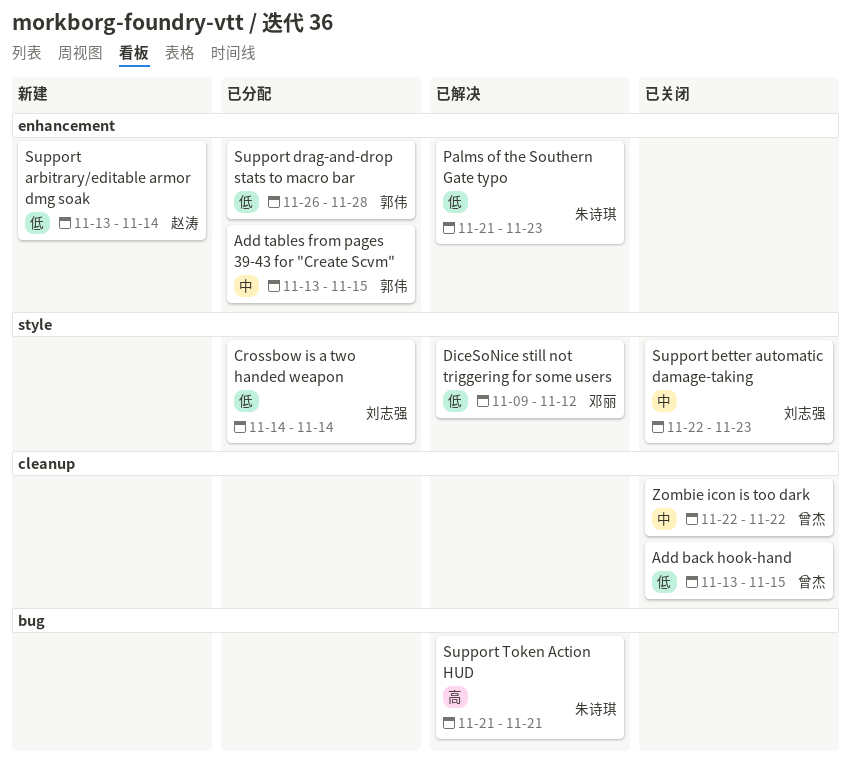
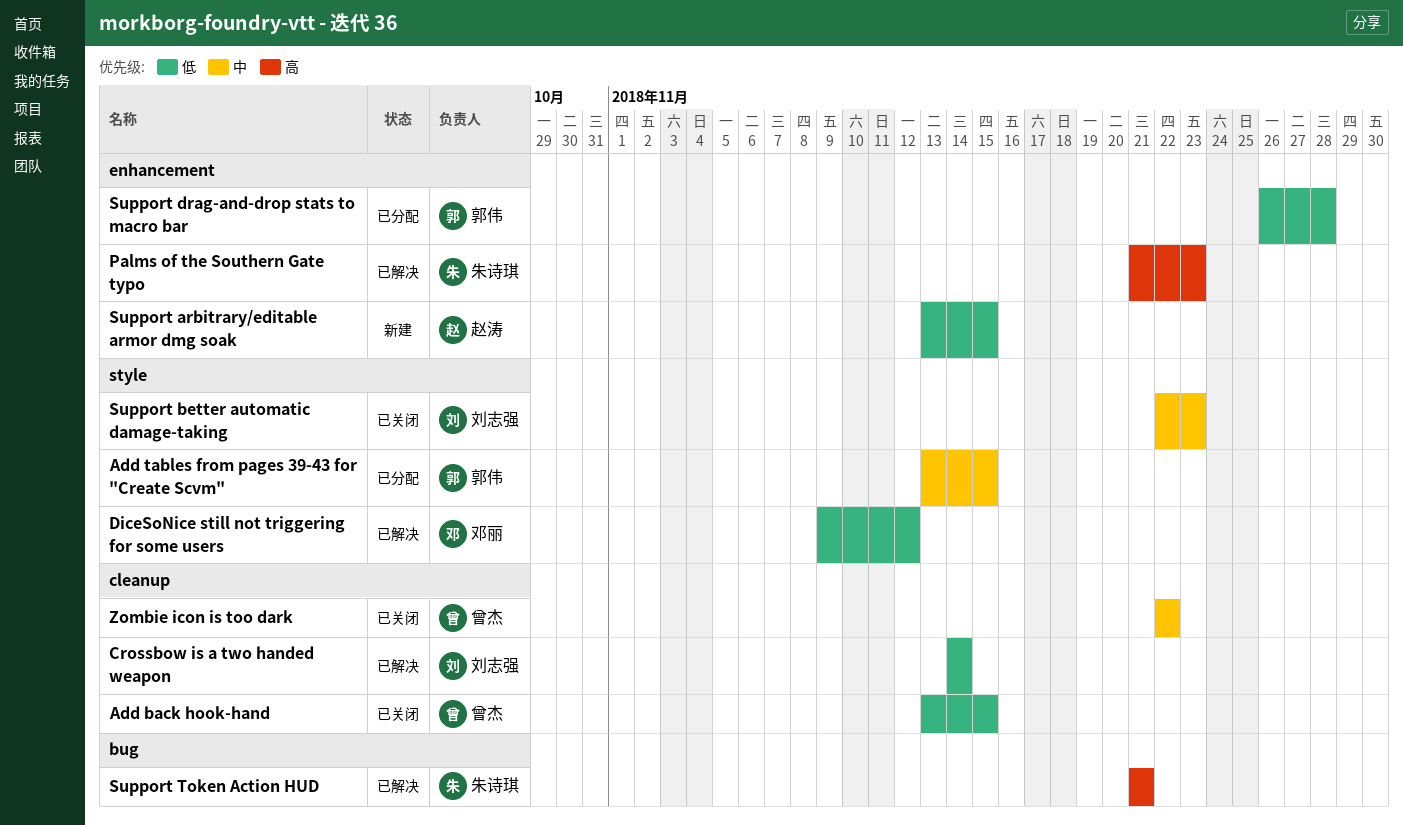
Add tables from pages 39-43 for "Create Scvm", label: enhancement -> style
Crossbow is a two handed weapon, status: 已分配 -> 已解决
Crossbow is a two handed weapon, label: style -> cleanup
Palms of the Southern Gate typo, priority: 低 -> 高
Support arbitrary/editable armor dmg soak, due: Nov 14 -> Nov 15

